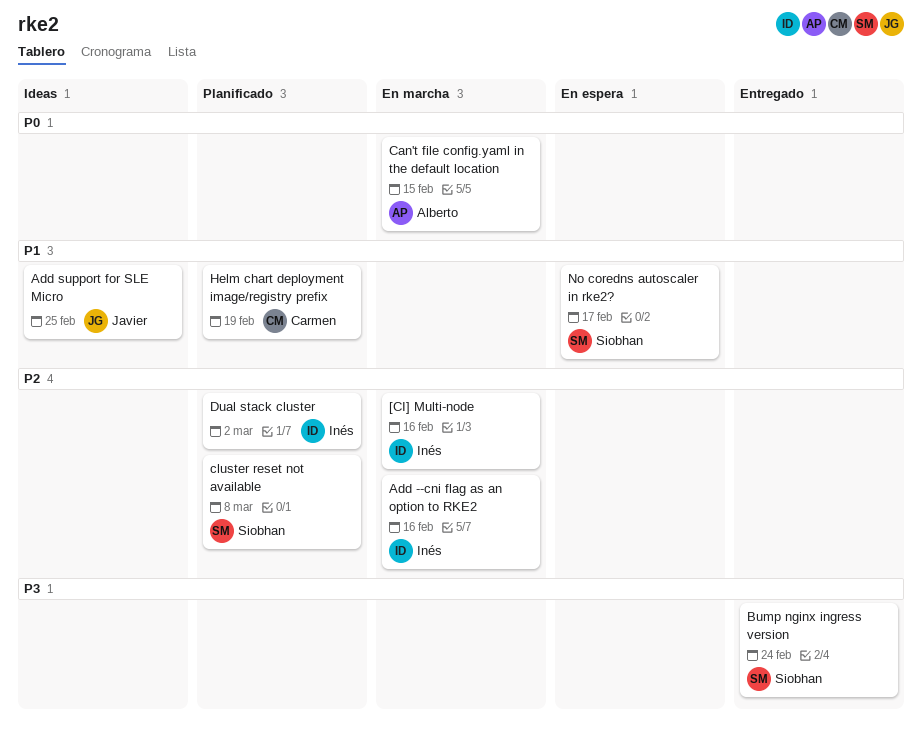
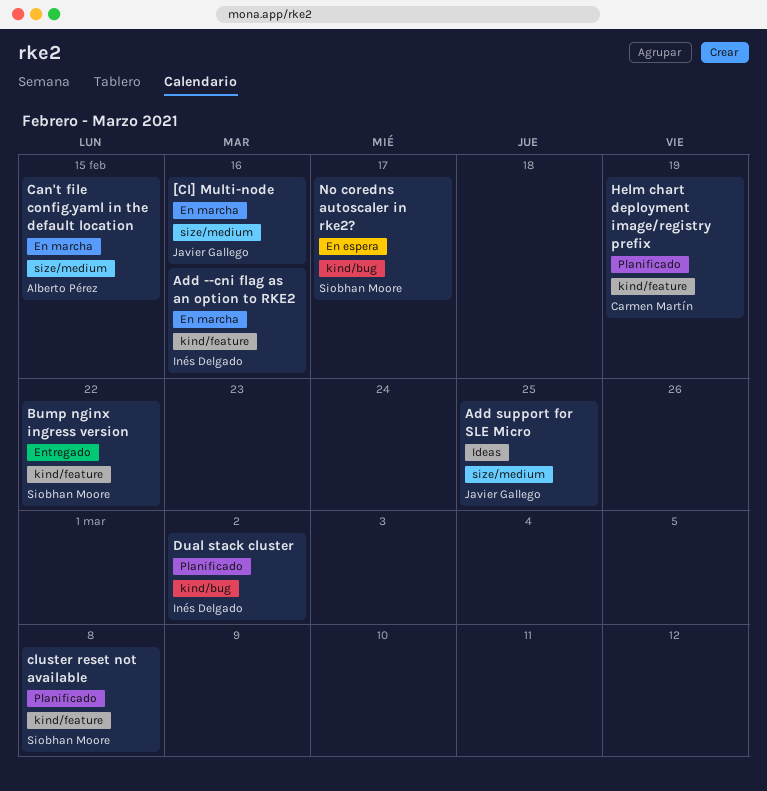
[CI] Multi-node, owner: Inés Delgado -> Javier Gallego
Bump nginx ingress version, due: Feb 24 -> Feb 22

